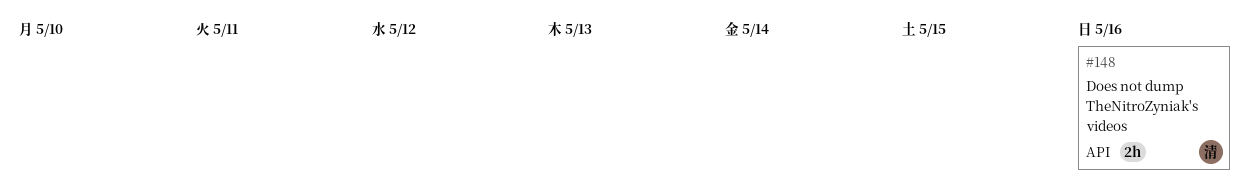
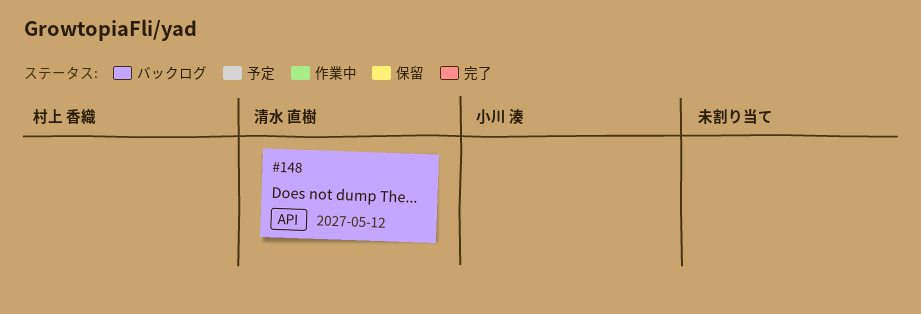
#148, due: May 16 -> May 12

